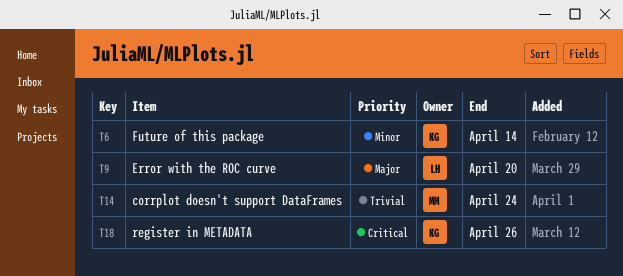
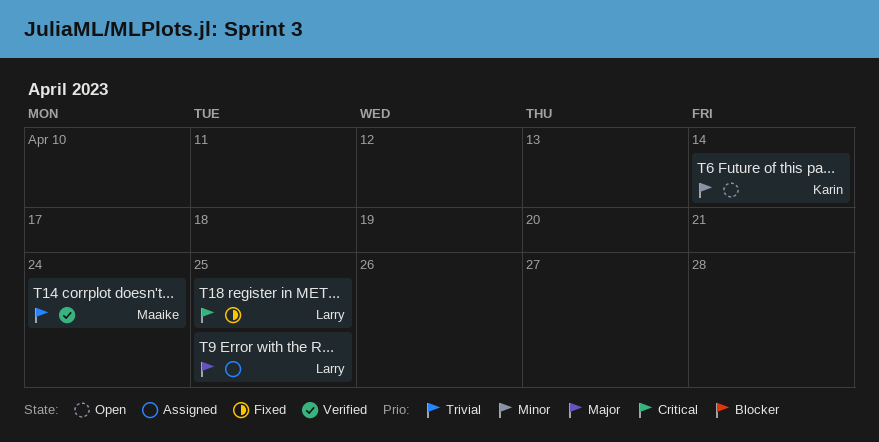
T9, due: Apr 20 -> Apr 25
T18, owner: Karin -> Larry
T18, due: Apr 26 -> Apr 25

